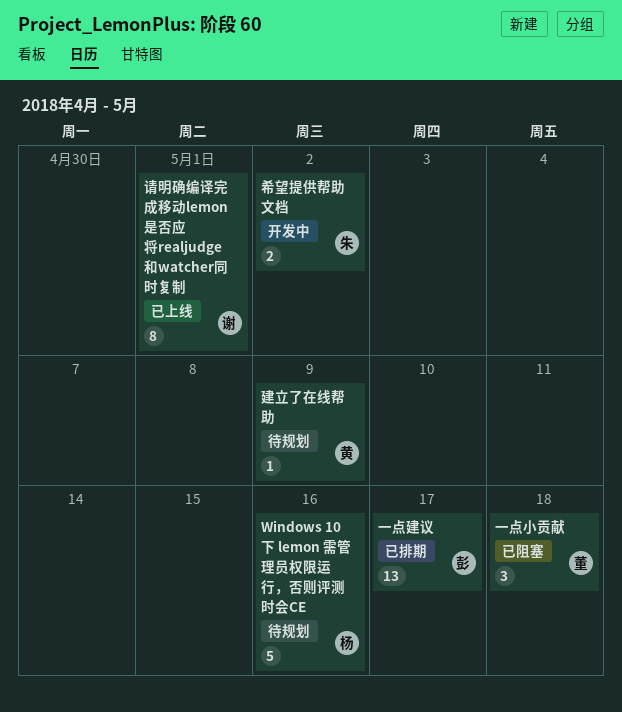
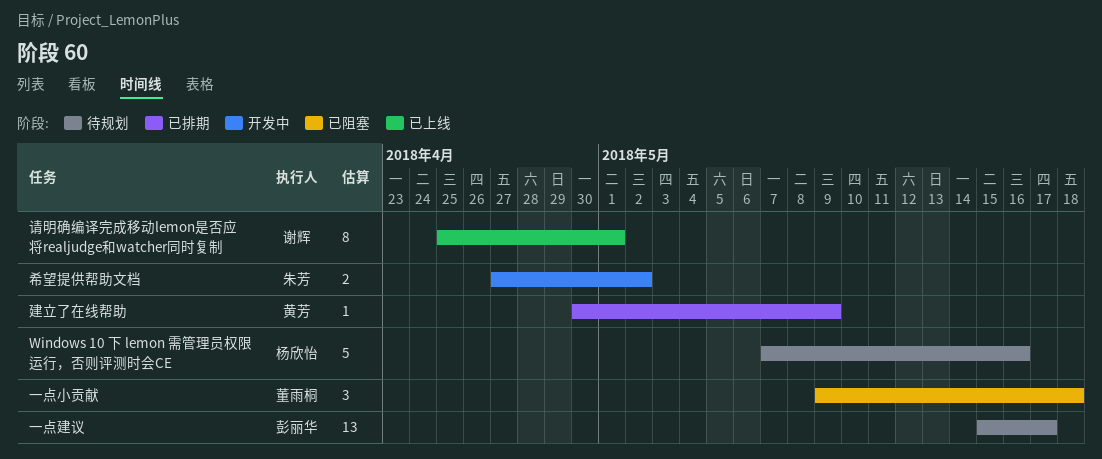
一点建议, status: 已排期 -> 待规划
建立了在线帮助, status: 待规划 -> 已排期

